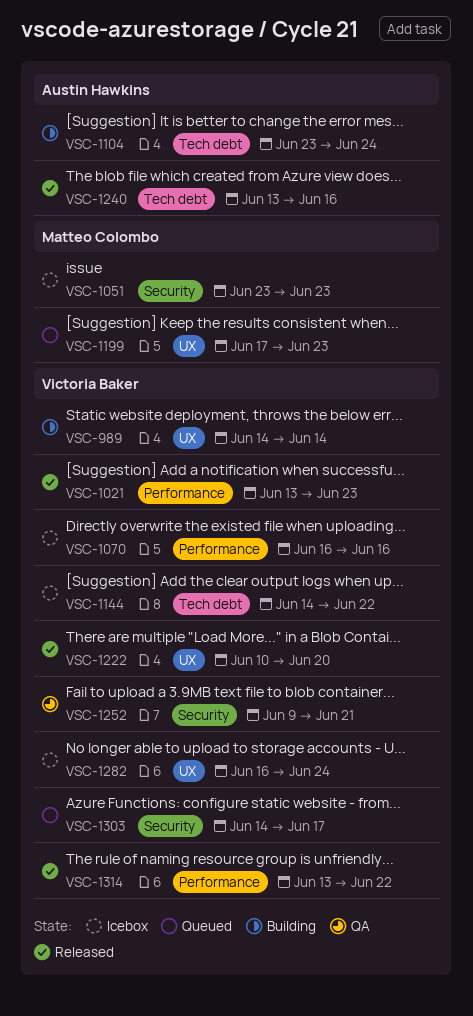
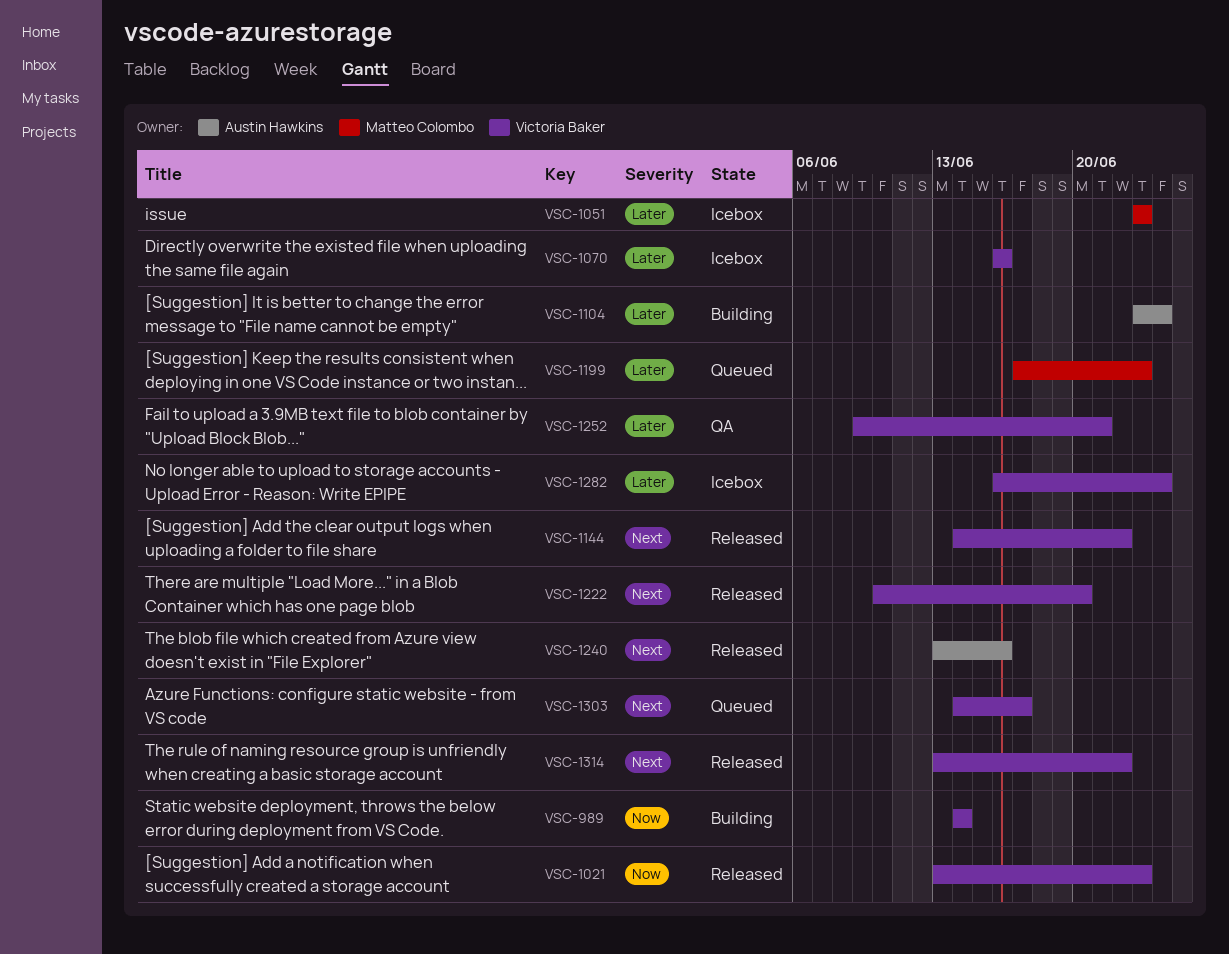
VSC-1144, status: Icebox -> Released

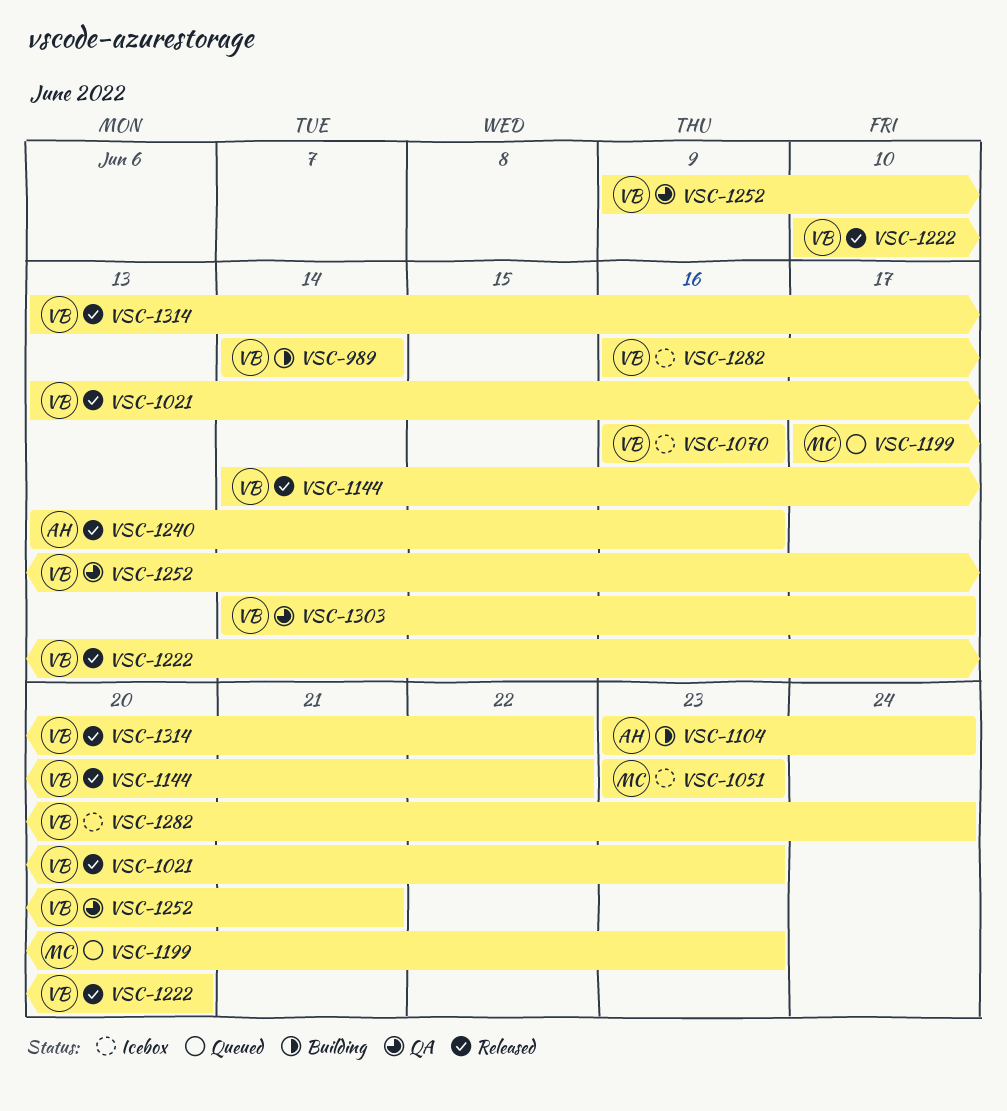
VSC-1303, status: Queued -> QA

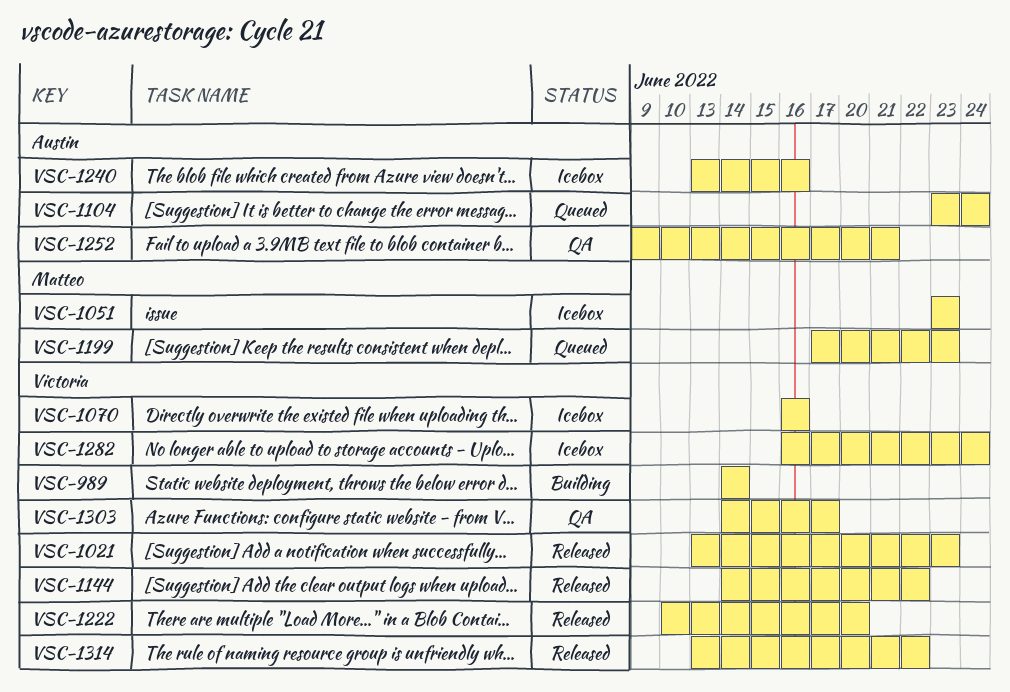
VSC-1104, status: Building -> Queued
VSC-1240, status: Released -> Icebox
VSC-1252, owner: Victoria -> Austin

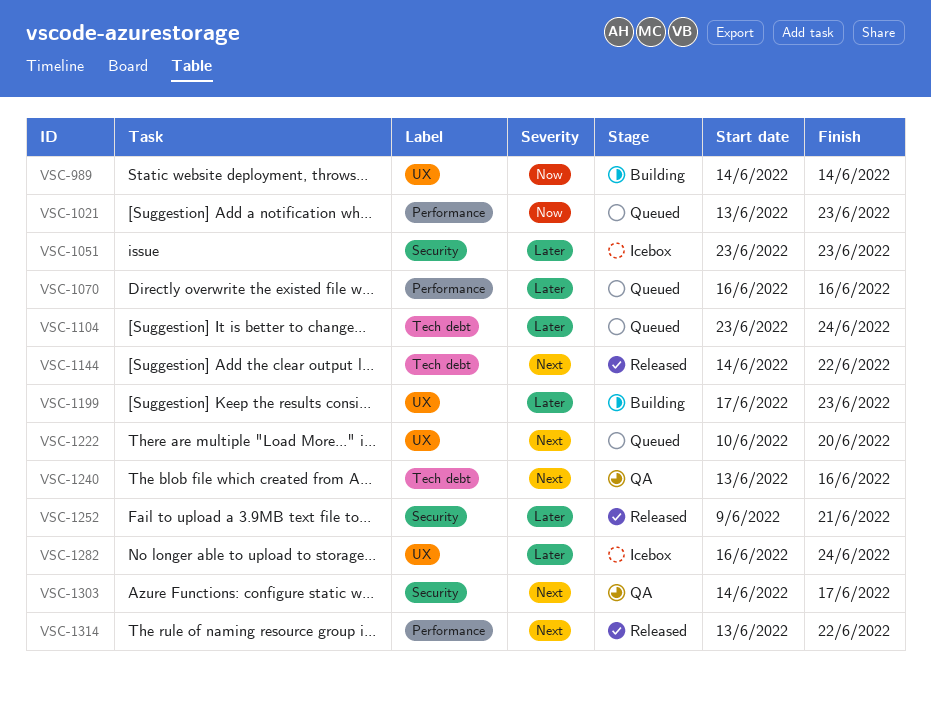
VSC-1021, status: Released -> Queued
VSC-1070, status: Icebox -> Queued
VSC-1199, status: Queued -> Building
VSC-1222, status: Released -> Queued
VSC-1240, status: Icebox -> QA
VSC-1252, status: QA -> Released

